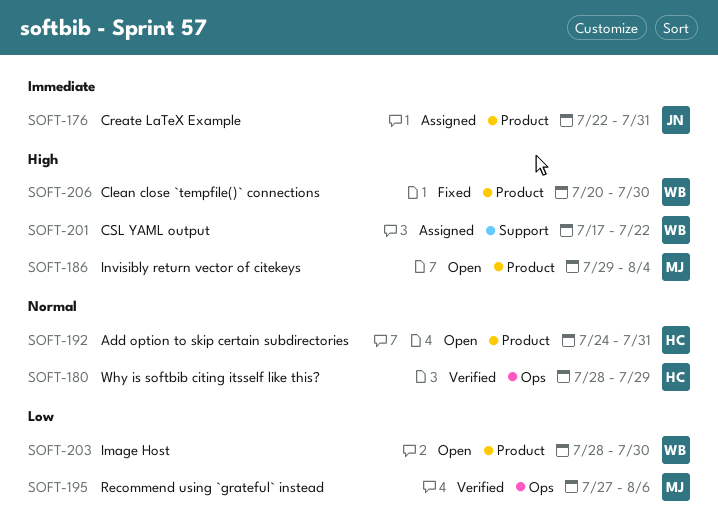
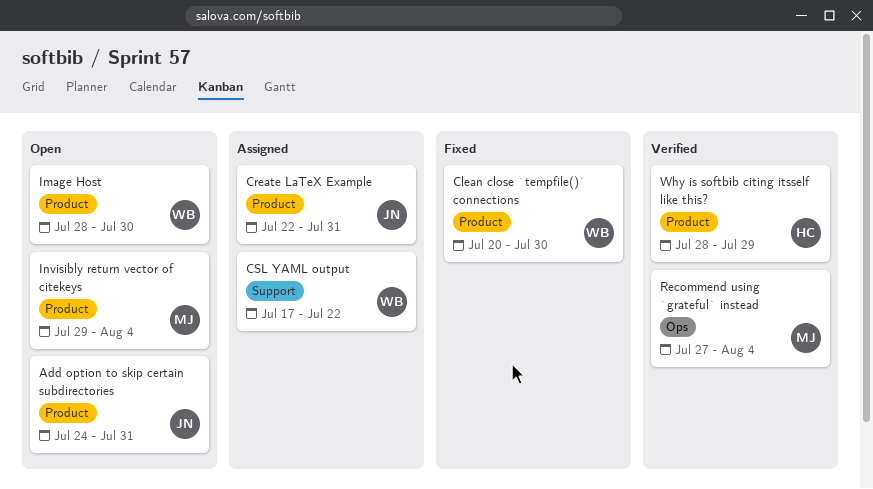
Add option to skip certain subdirectories, owner: HC -> JN
Recommend using `grateful` instead, due: Aug 6 -> Aug 4
Why is softbib citing itsself like this?, label: Ops -> Product

